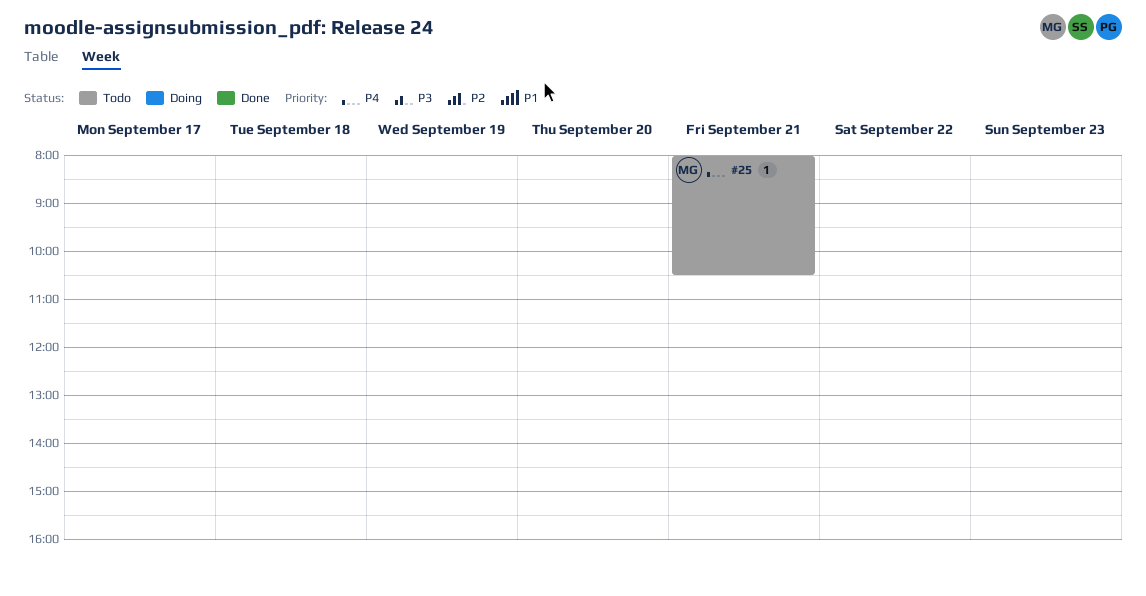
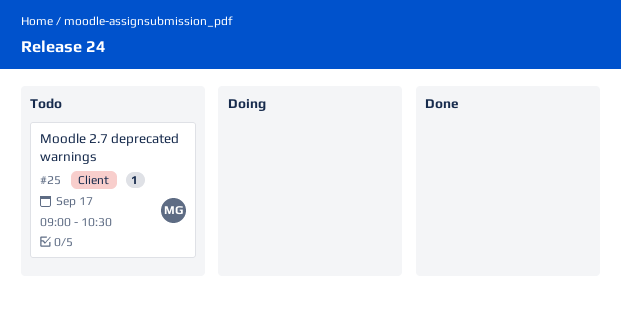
#25, day: Sep 21 -> Sep 17
#25, begins: 08:00 -> 09:00

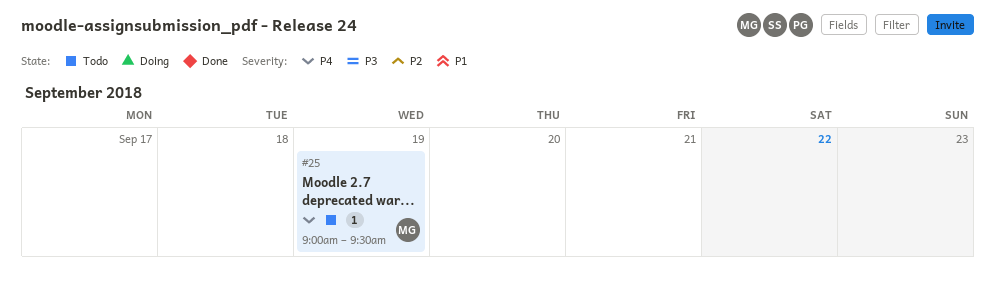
#25, day: Sep 17 -> Sep 19
#25, ends: 10:30 -> 09:30

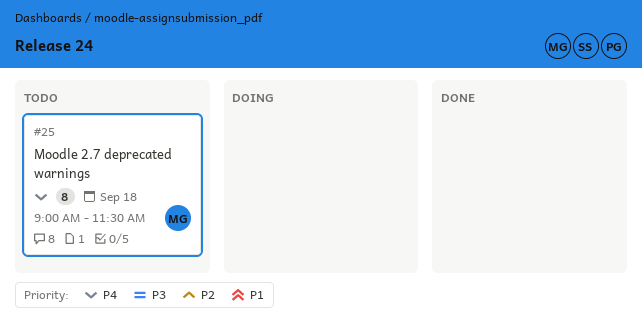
#25, estimate: 1 -> 8
#25, day: Sep 19 -> Sep 18
#25, ends: 09:30 -> 11:30

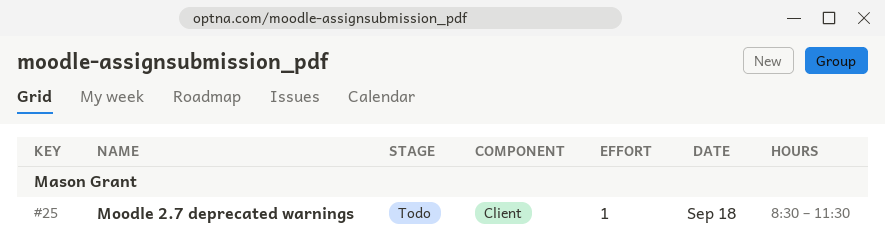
#25, estimate: 8 -> 1
#25, begins: 09:00 -> 08:30

